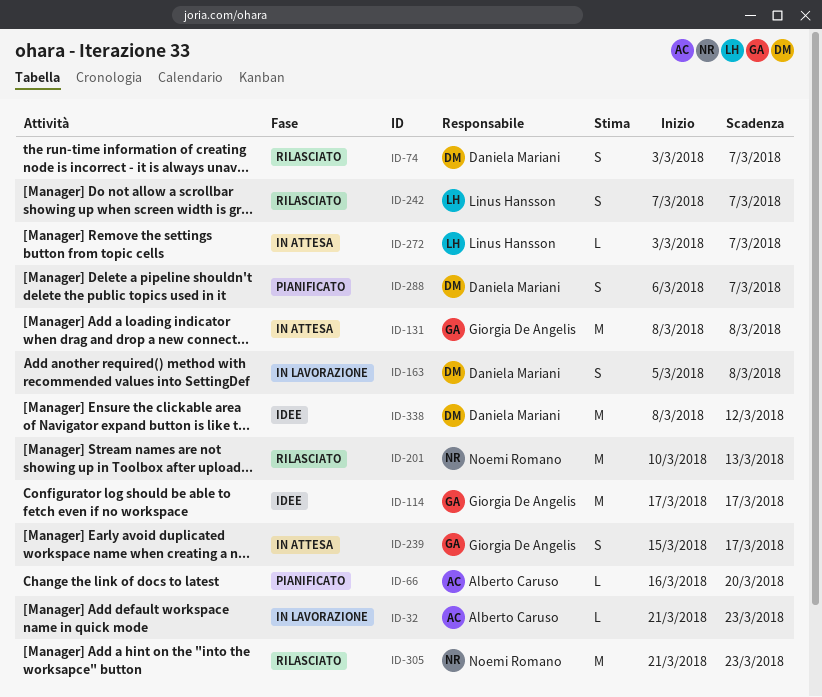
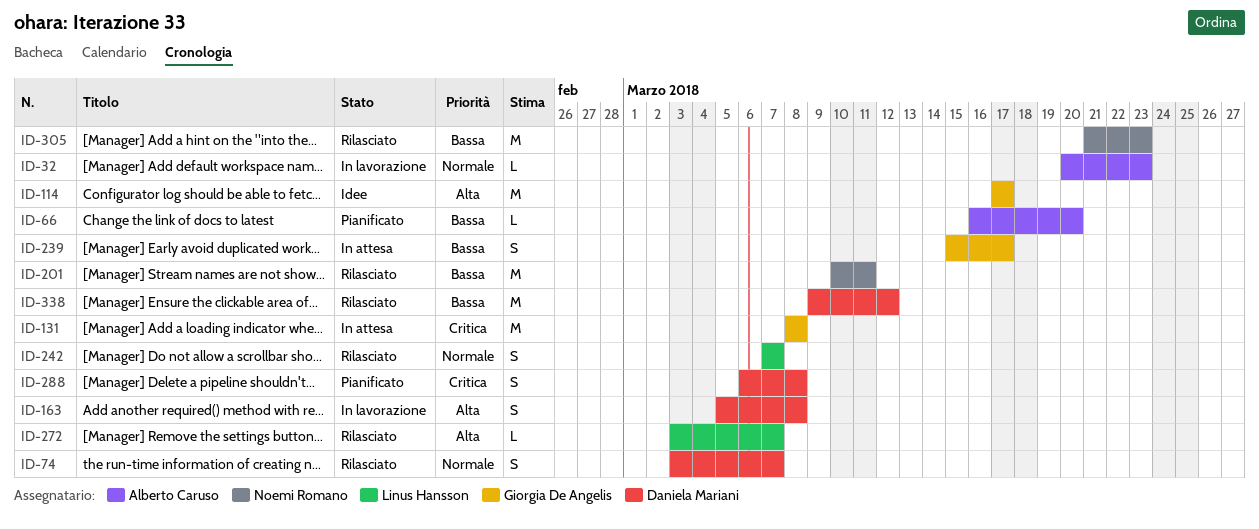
ID-32, start: Mar 21 -> Mar 20
ID-201, due: Mar 13 -> Mar 11
ID-272, status: In attesa -> Rilasciato
ID-288, due: Mar 7 -> Mar 8
ID-338, status: Idee -> Rilasciato
ID-338, start: Mar 8 -> Mar 9

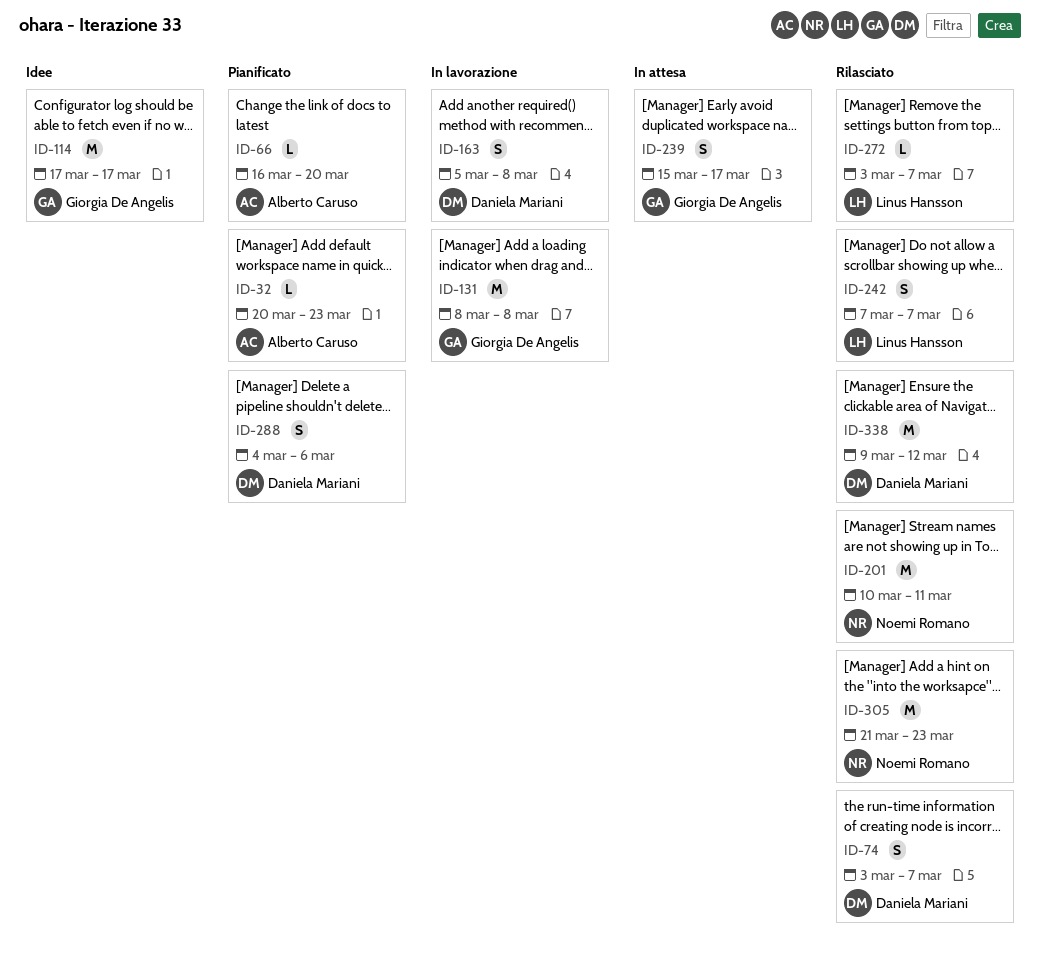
ID-32, status: In lavorazione -> Pianificato
ID-131, status: In attesa -> In lavorazione
ID-288, start: Mar 6 -> Mar 4
ID-288, due: Mar 8 -> Mar 6

